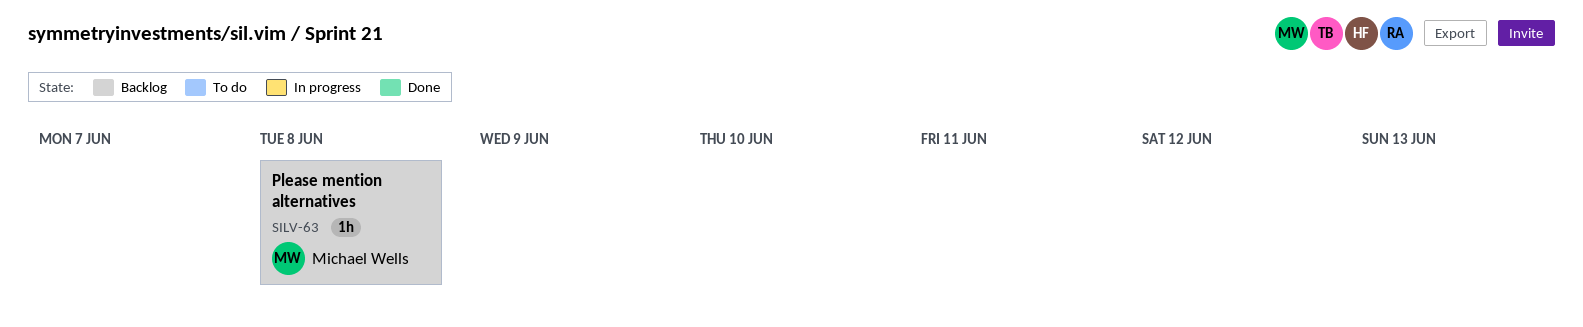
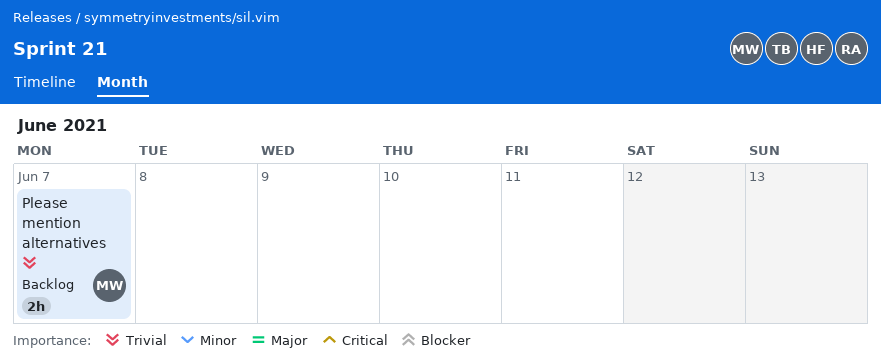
Please mention alternatives, estimate: 1h -> 2h
Please mention alternatives, due: Jun 8 -> Jun 7

